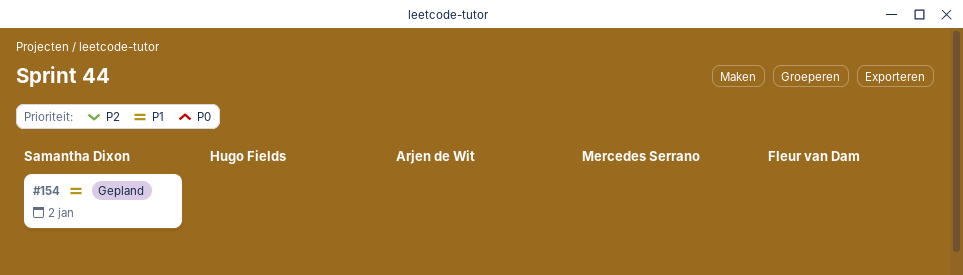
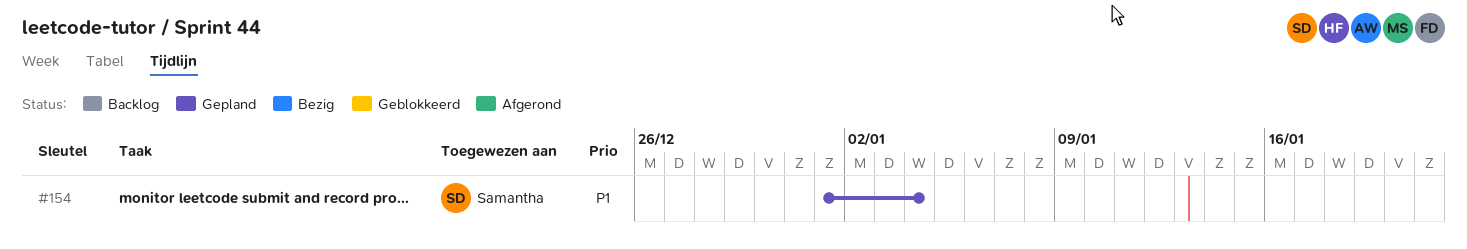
#154, due: Jan 2 -> Jan 4

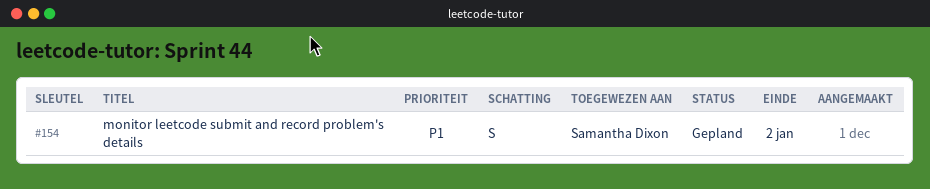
#154, due: Jan 4 -> Jan 2

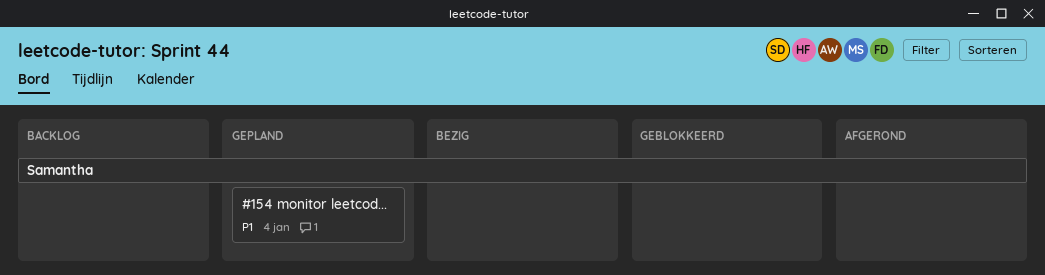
#154, due: Jan 2 -> Jan 4

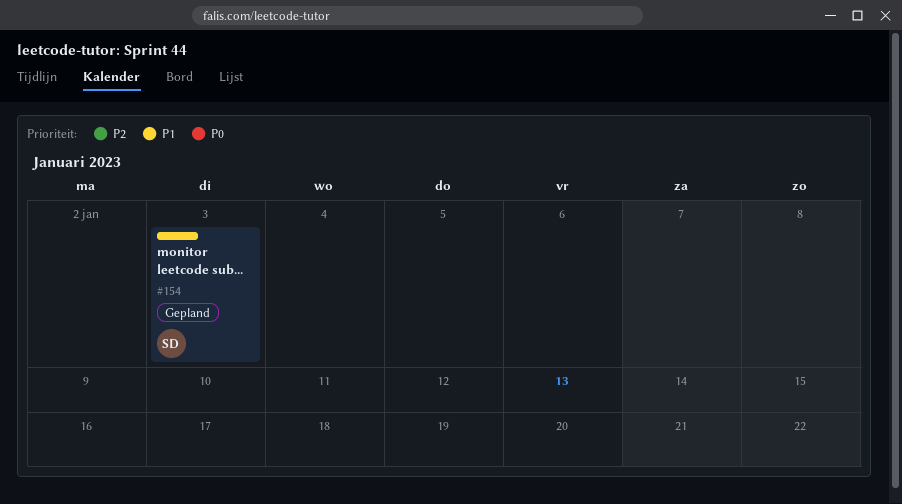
#154, due: Jan 4 -> Jan 3

